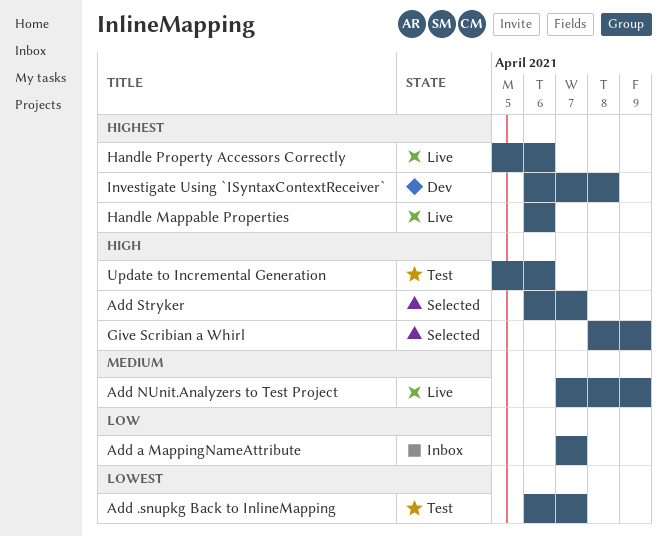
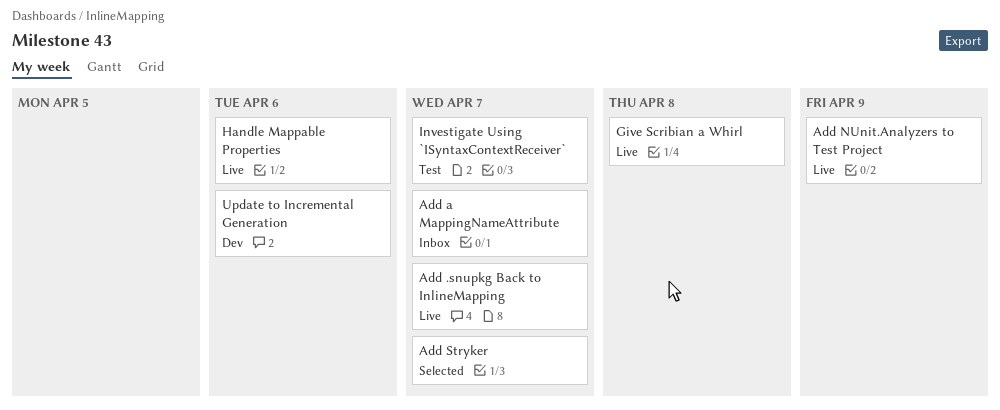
Add .snupkg Back to InlineMapping, status: Test -> Live
Give Scribian a Whirl, status: Selected -> Live
Give Scribian a Whirl, due: Apr 9 -> Apr 8
Handle Property Accessors Correctly: present -> none
Investigate Using `ISyntaxContextReceiver`, status: Dev -> Test
Investigate Using `ISyntaxContextReceiver`, due: Apr 8 -> Apr 7
Update to Incremental Generation, status: Test -> Dev

